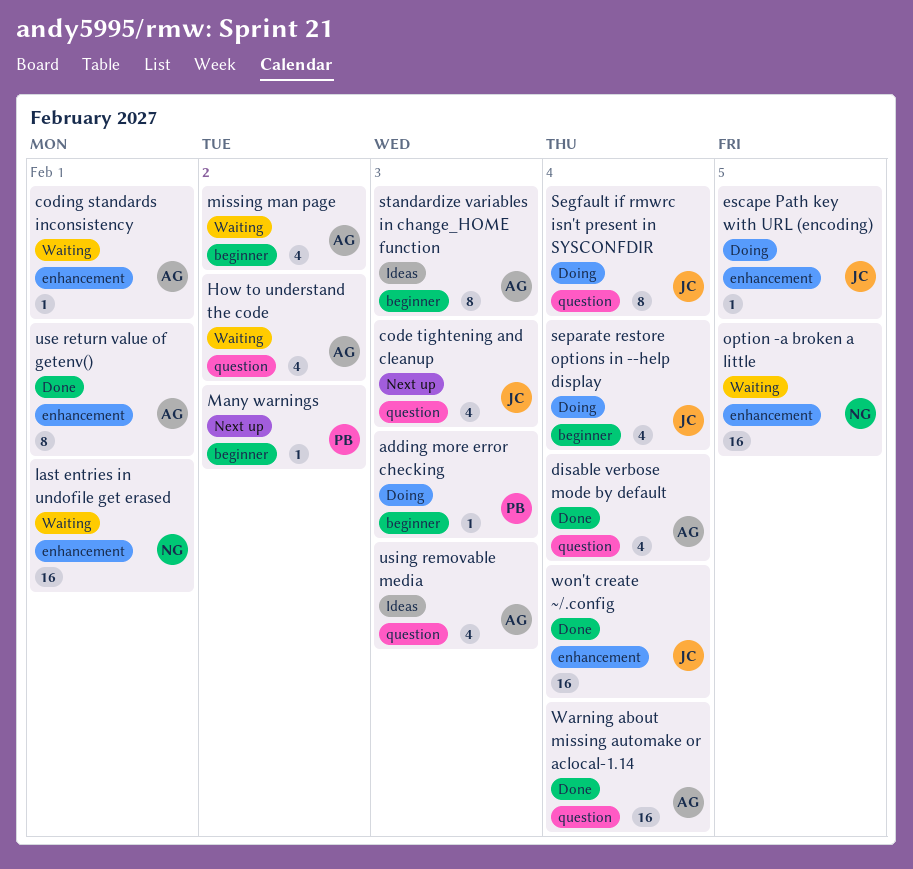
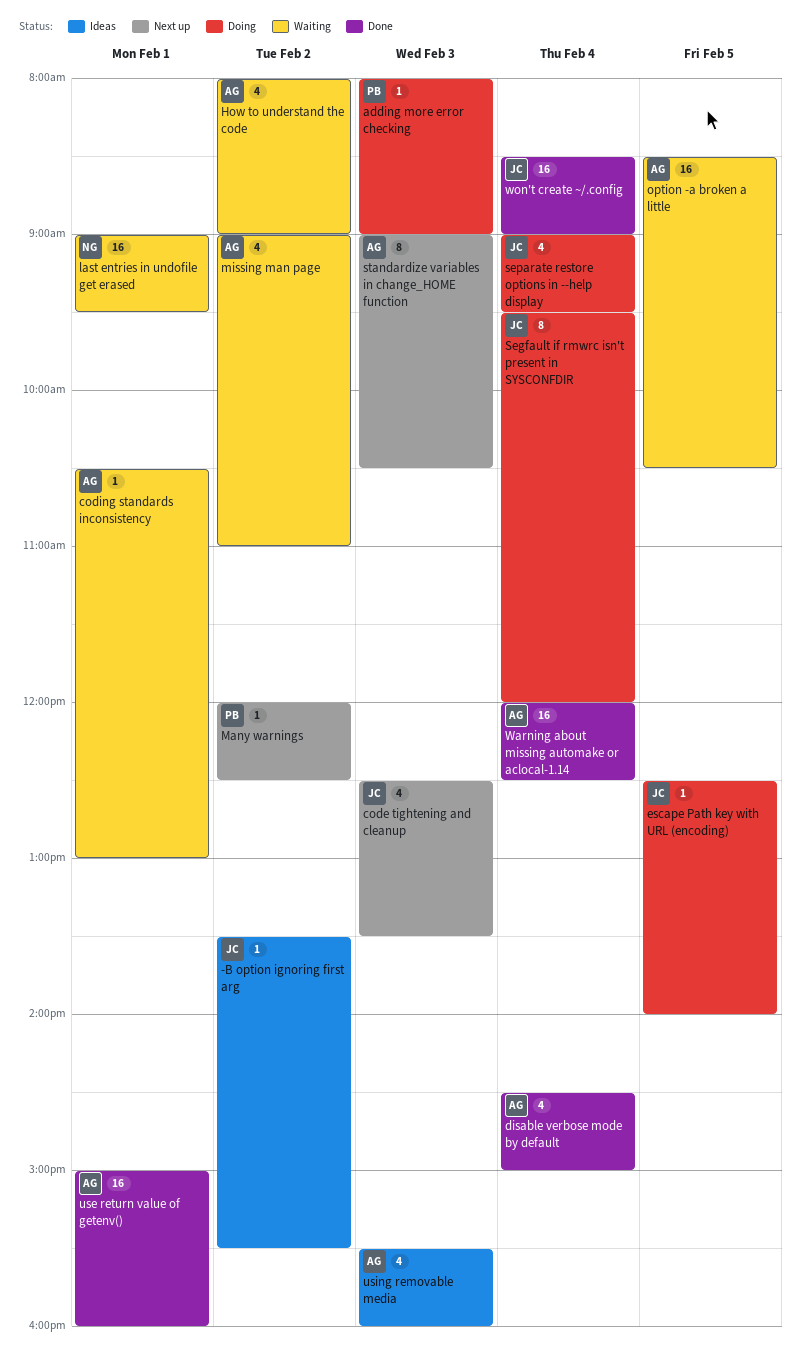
-B option ignoring first arg: none -> present
option -a broken a little, owner: NG -> AG
standardize variables in change_HOME function, status: Ideas -> Next up
use return value of getenv(), estimate: 8 -> 16

